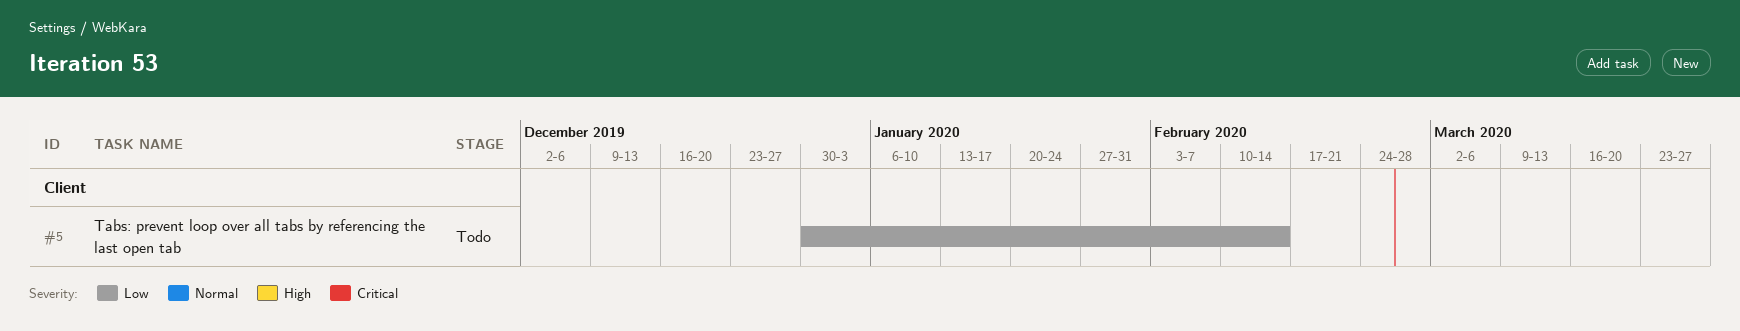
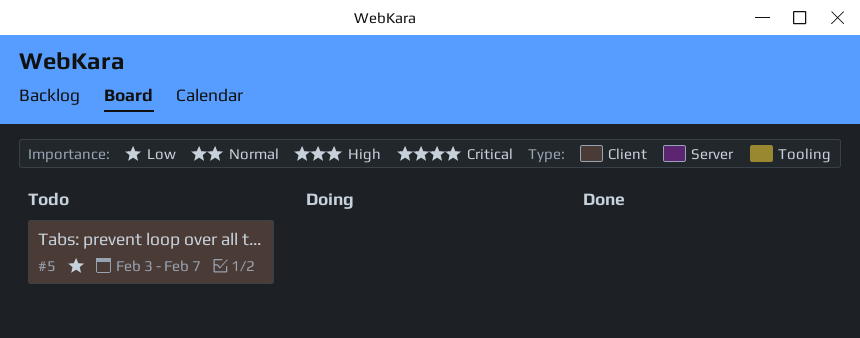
#5, start: Dec 30 -> Feb 3
#5, due: Feb 14 -> Feb 7

